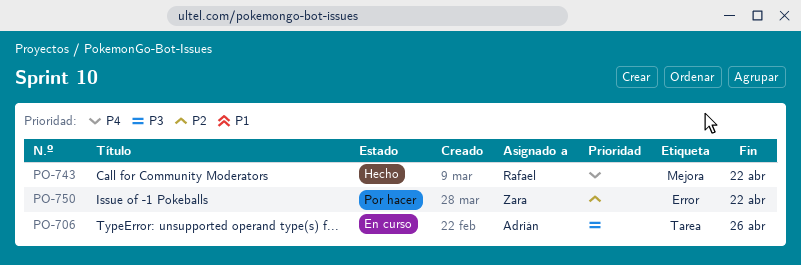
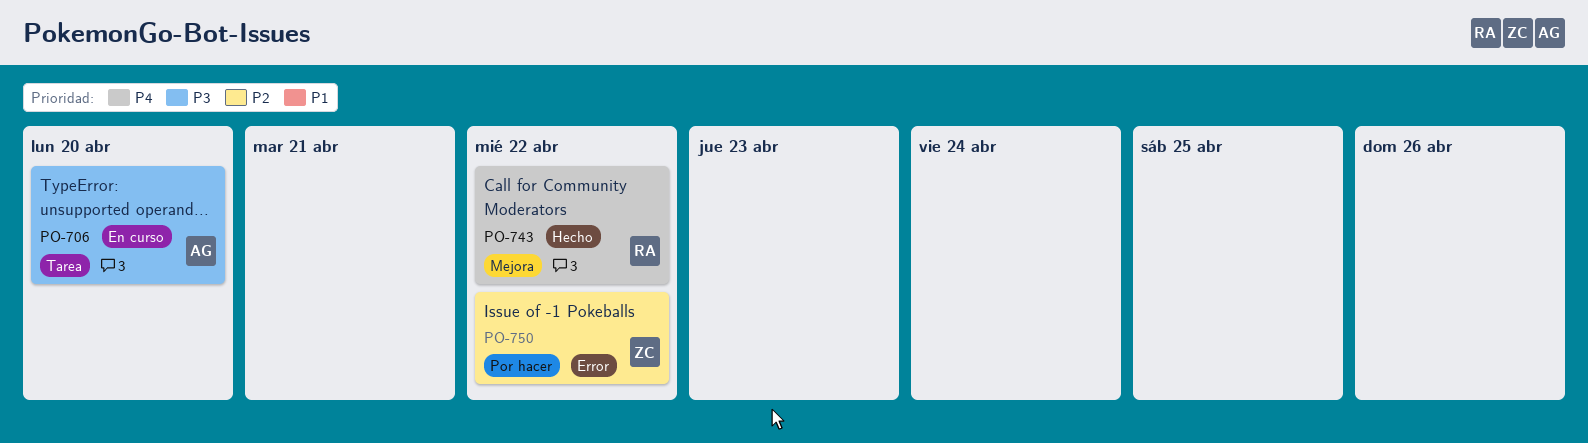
PO-706, due: Apr 26 -> Apr 20

